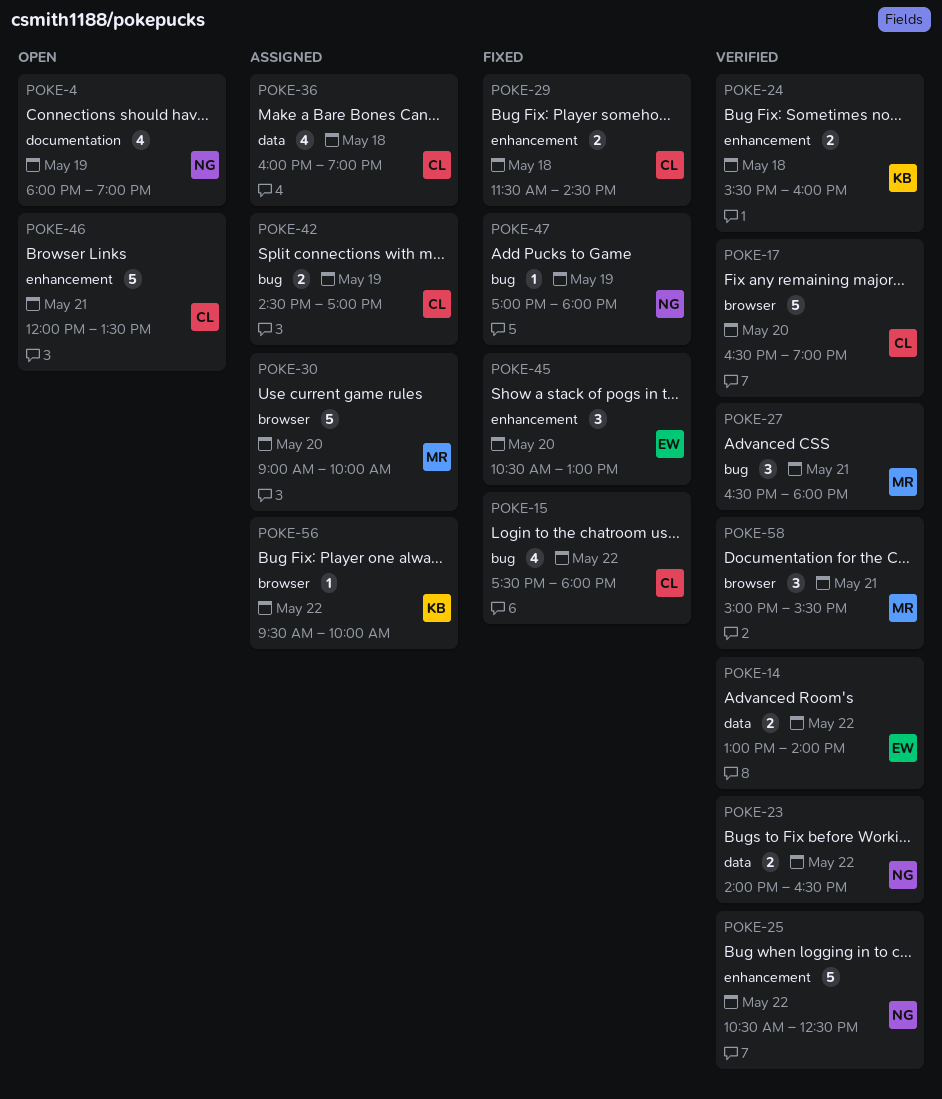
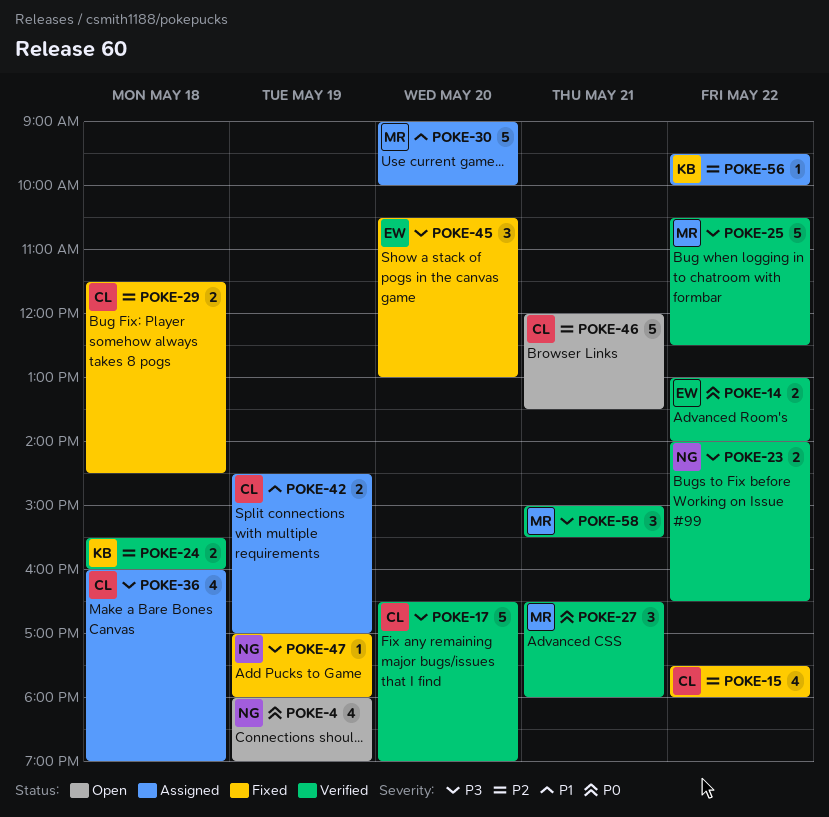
POKE-25, owner: NG -> MR

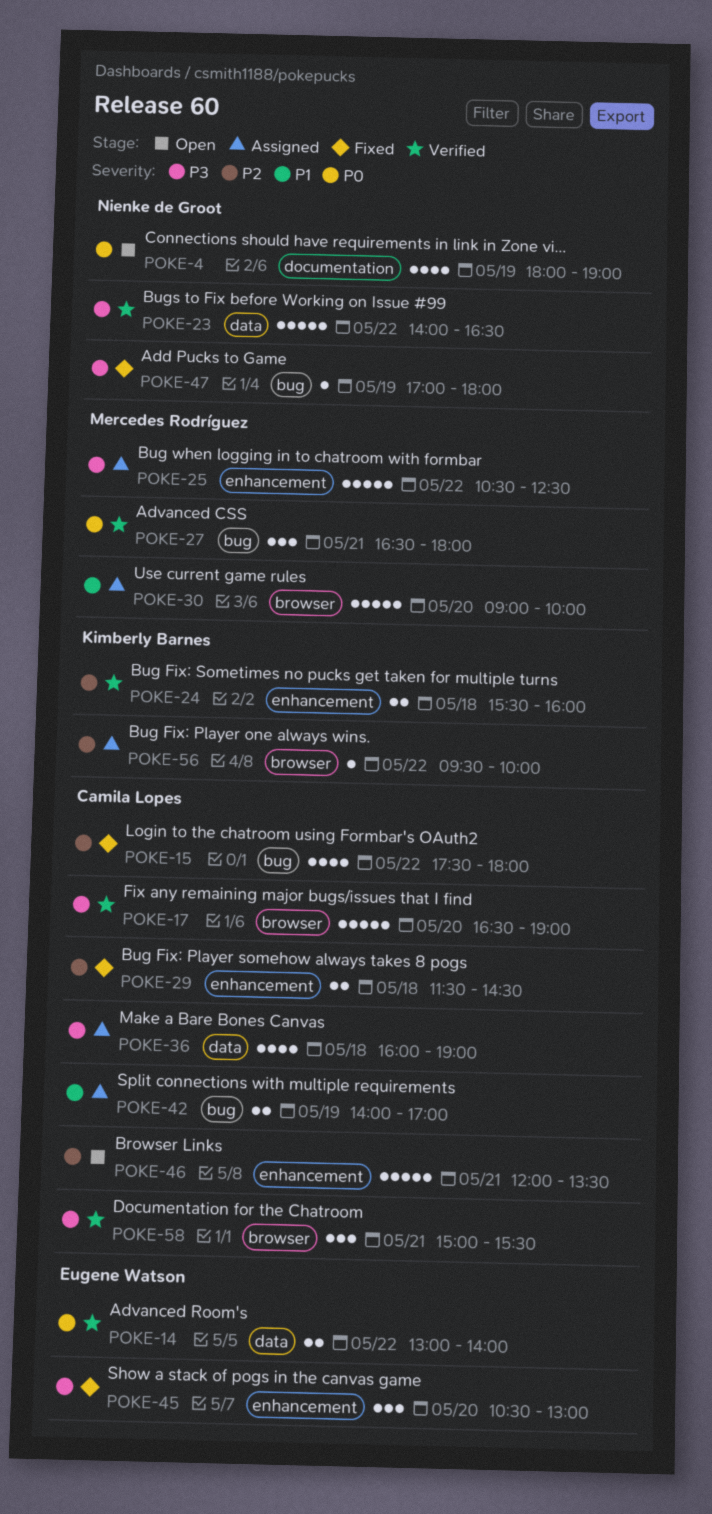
POKE-23, estimate: 2 -> 5
POKE-25, status: Verified -> Assigned
POKE-42, begins: 14:30 -> 14:00
POKE-58, owner: Mercedes Rodríguez -> Camila Lopes

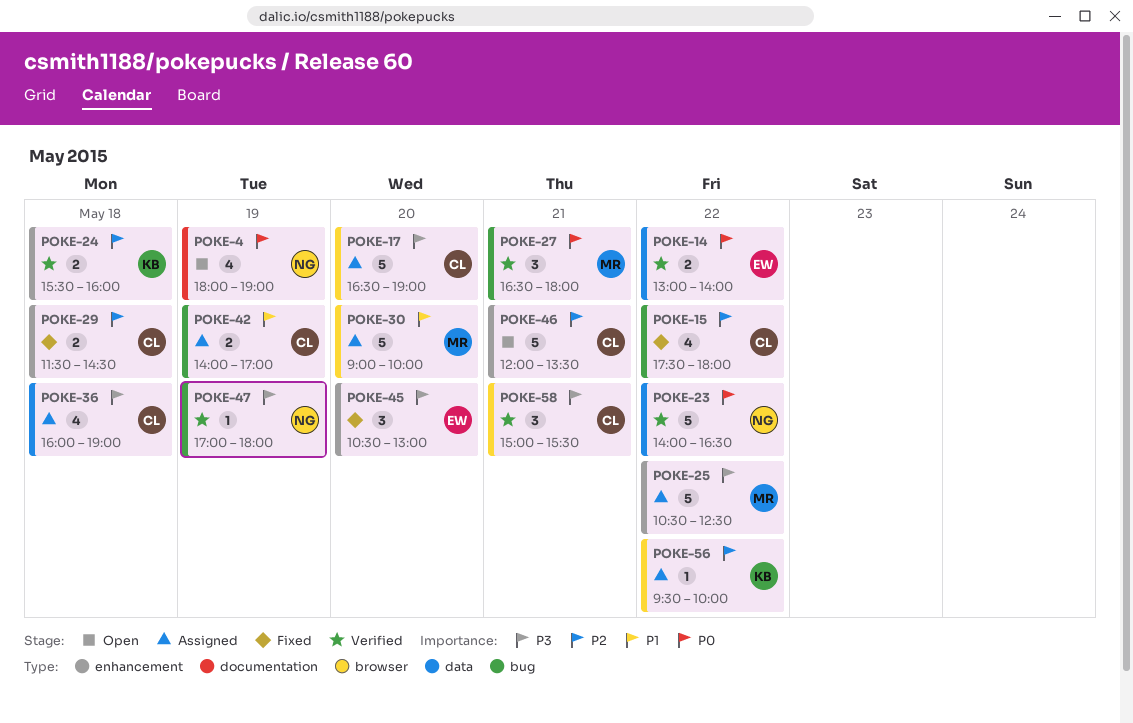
POKE-17, status: Verified -> Assigned
POKE-23, priority: P3 -> P0
POKE-47, status: Fixed -> Verified

